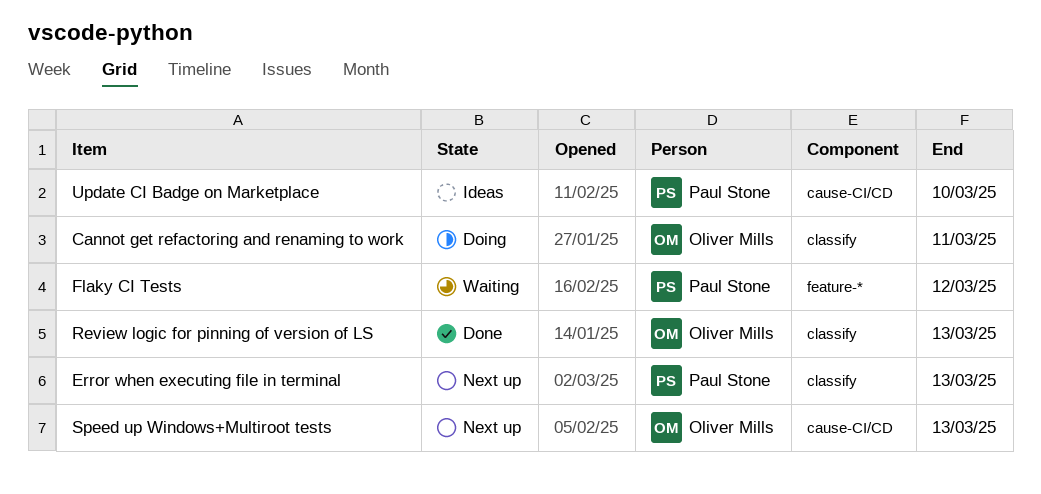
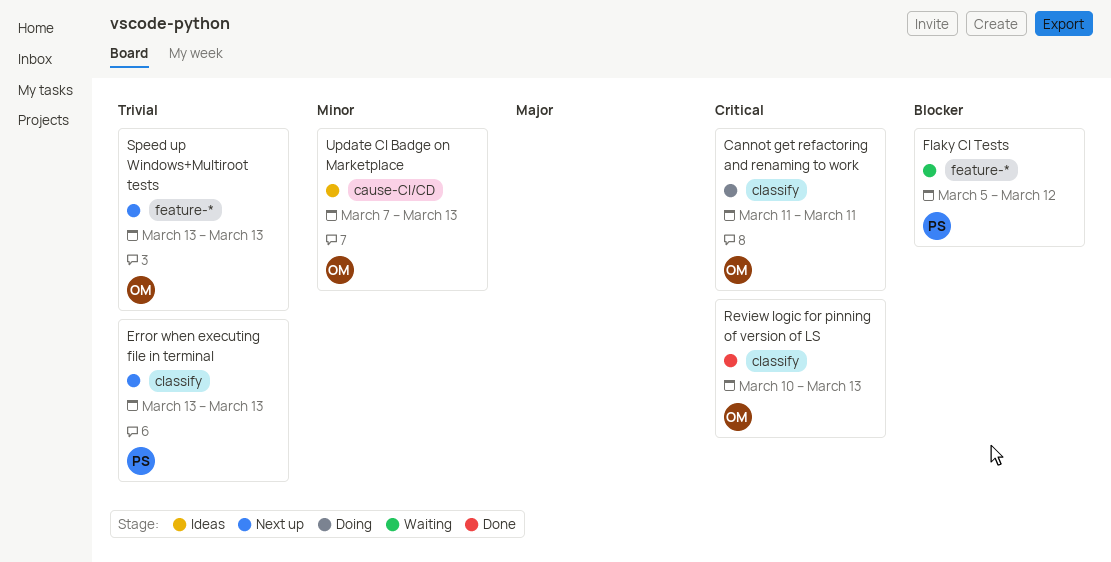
Speed up Windows+Multiroot tests, label: cause-CI/CD -> feature-*
Update CI Badge on Marketplace, owner: Paul Stone -> Oliver Mills
Update CI Badge on Marketplace, due: Mar 10 -> Mar 13

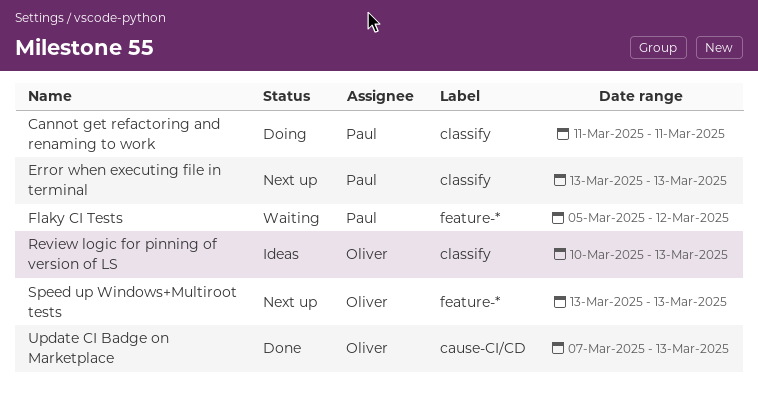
Cannot get refactoring and renaming to work, owner: Oliver -> Paul
Review logic for pinning of version of LS, status: Done -> Ideas
Update CI Badge on Marketplace, status: Ideas -> Done

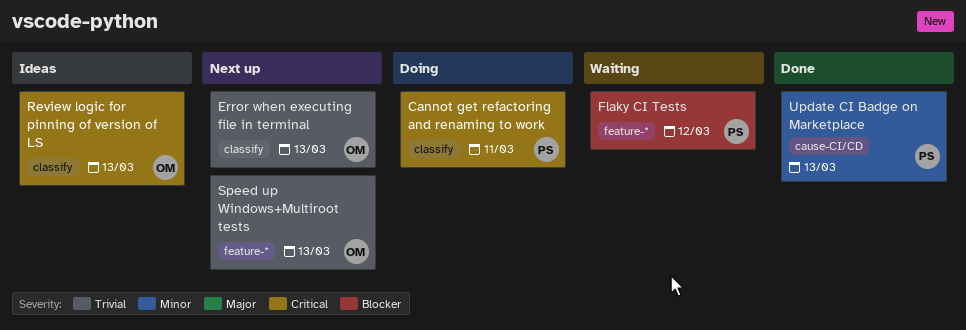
Error when executing file in terminal, owner: Paul -> Oliver
Update CI Badge on Marketplace, owner: Oliver -> Paul

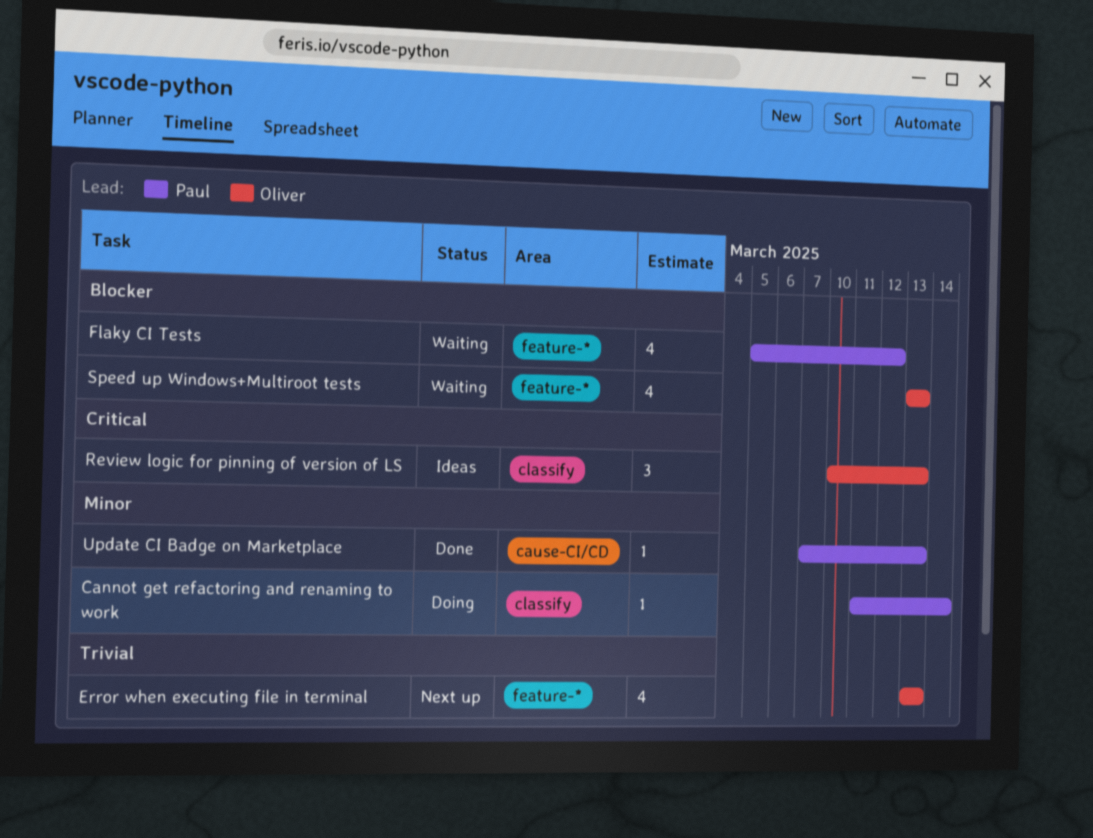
Cannot get refactoring and renaming to work, priority: Critical -> Minor
Cannot get refactoring and renaming to work, due: Mar 11 -> Mar 14
Error when executing file in terminal, label: classify -> feature-*
Speed up Windows+Multiroot tests, status: Next up -> Waiting
Speed up Windows+Multiroot tests, priority: Trivial -> Blocker

